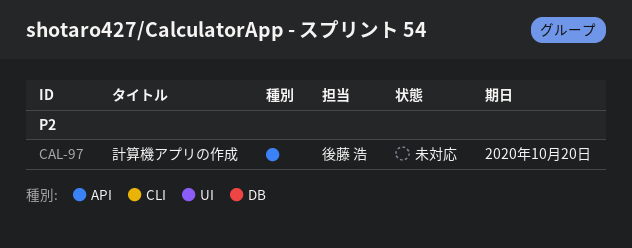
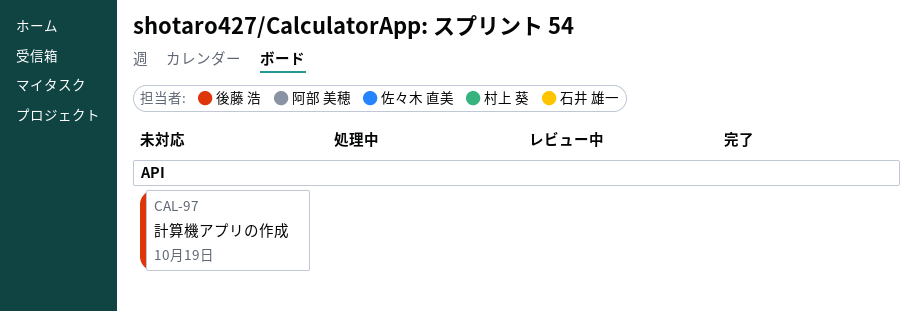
CAL-97, due: Oct 20 -> Oct 19

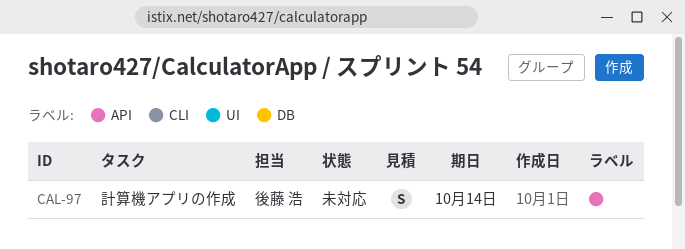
CAL-97, due: Oct 19 -> Oct 14

